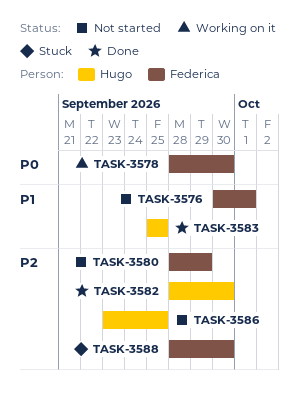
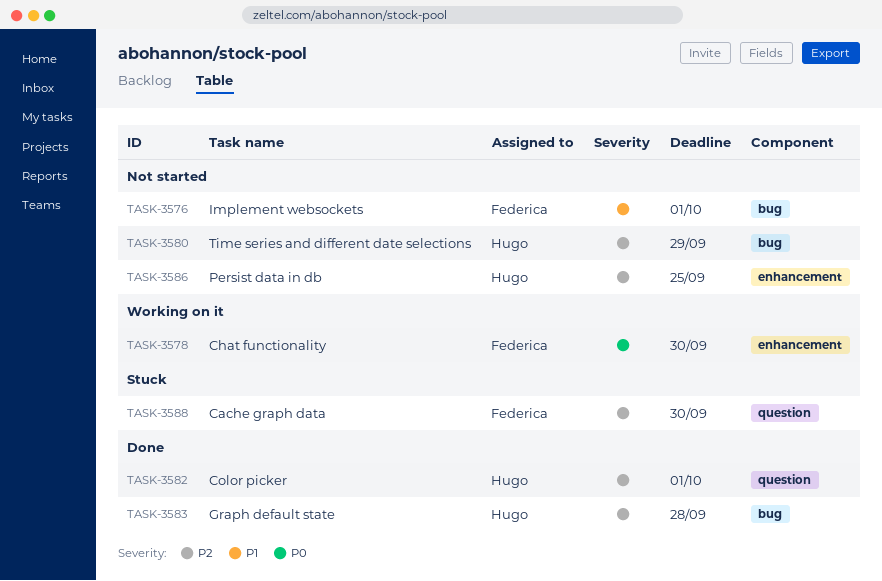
TASK-3580, owner: Federica -> Hugo
TASK-3582, due: Sep 30 -> Oct 1
TASK-3583, priority: P1 -> P2
TASK-3583, due: Sep 25 -> Sep 28

